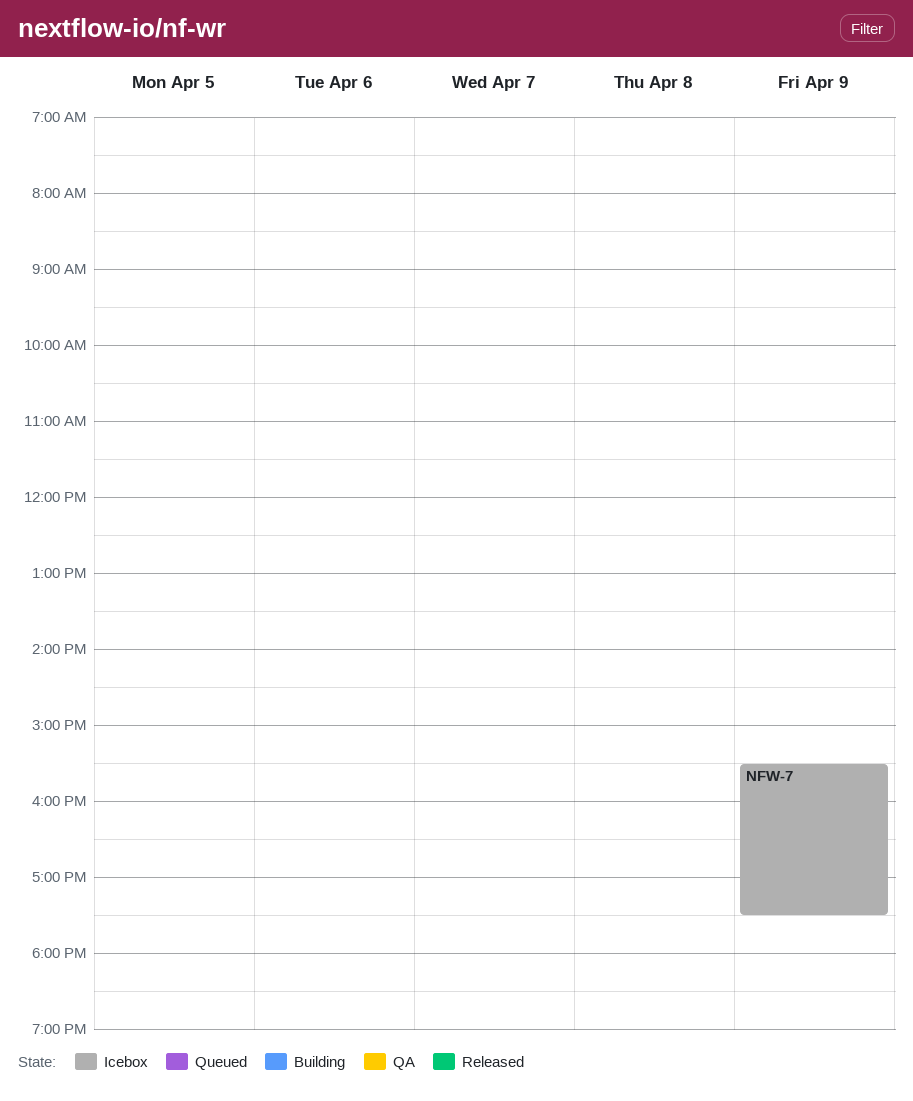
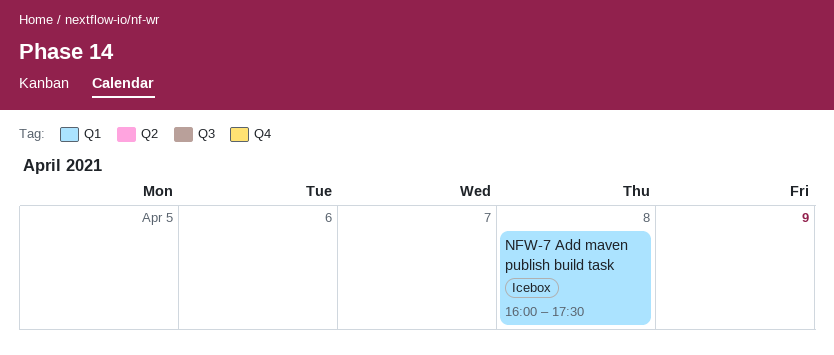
NFW-7, day: Apr 9 -> Apr 8
NFW-7, begins: 15:30 -> 16:00

